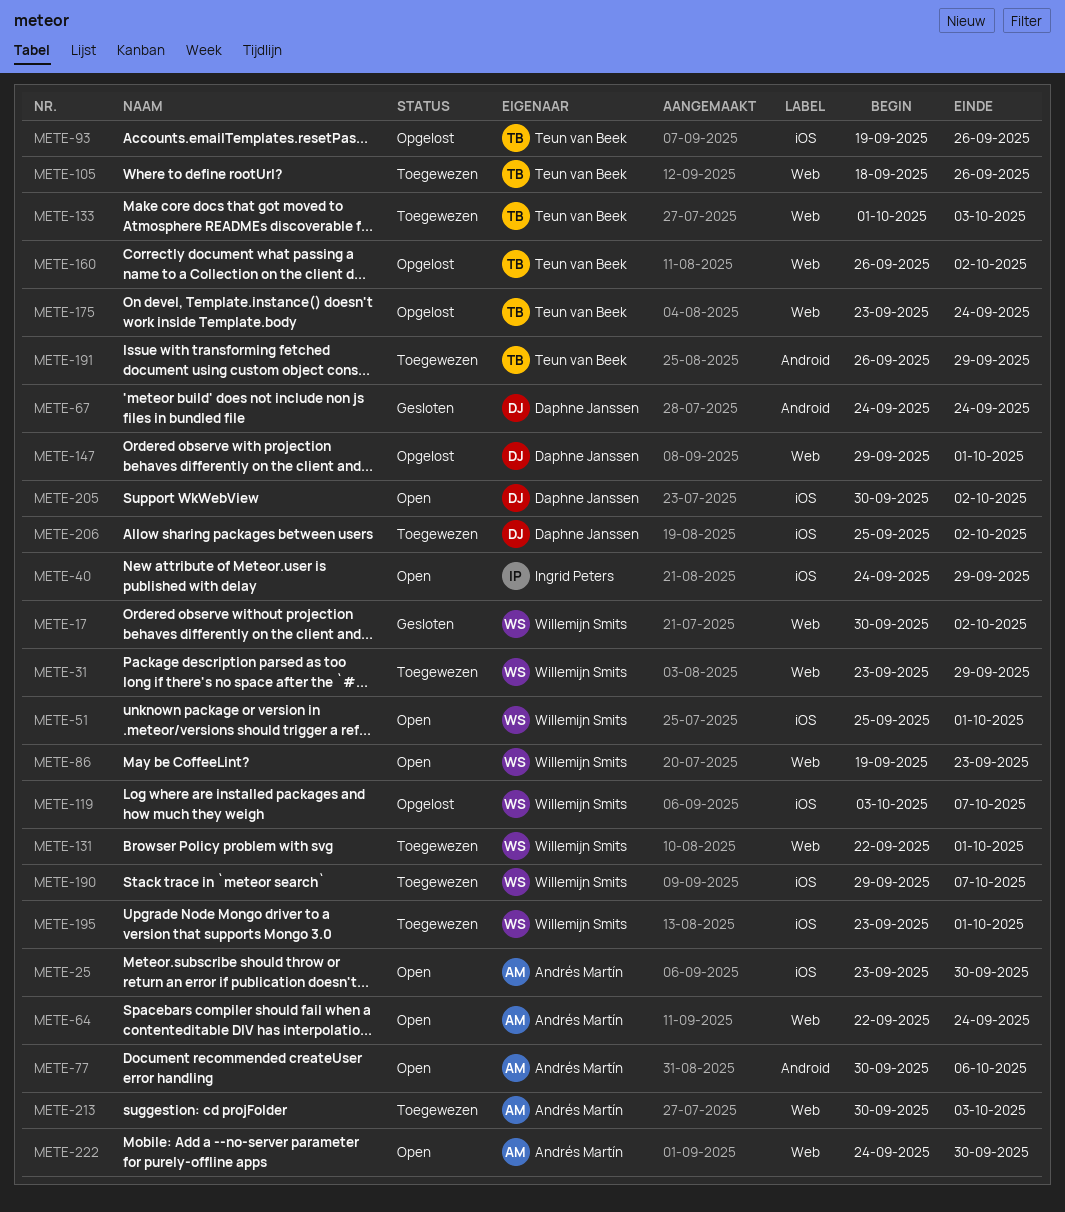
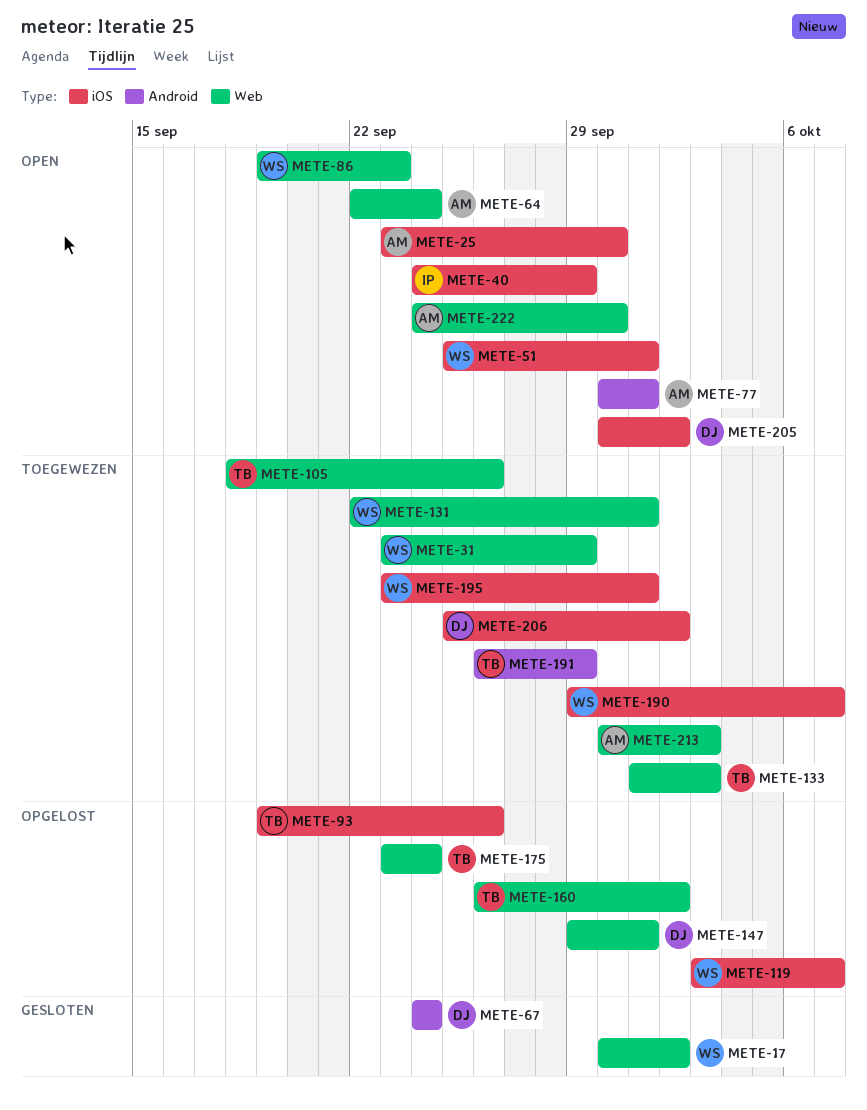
METE-77, due: Oct 6 -> Oct 1

